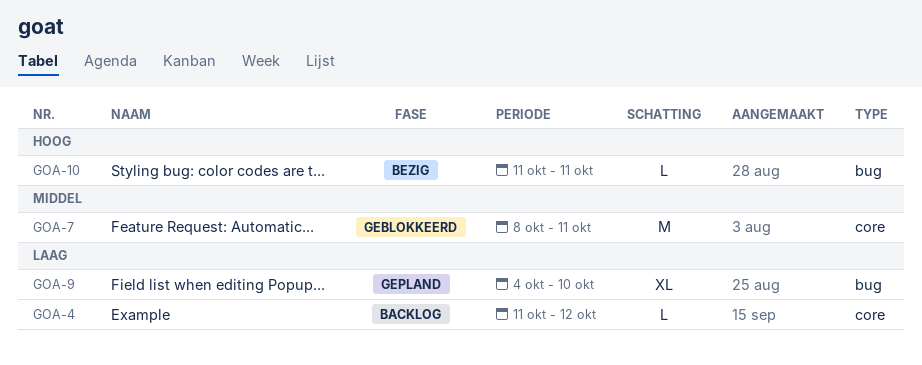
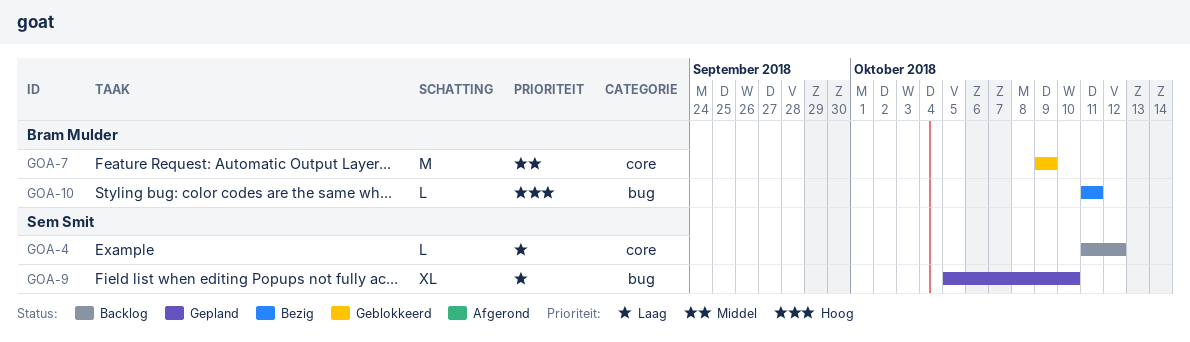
GOA-7, start: Oct 8 -> Oct 9
GOA-7, due: Oct 11 -> Oct 9
GOA-9, start: Oct 4 -> Oct 5

